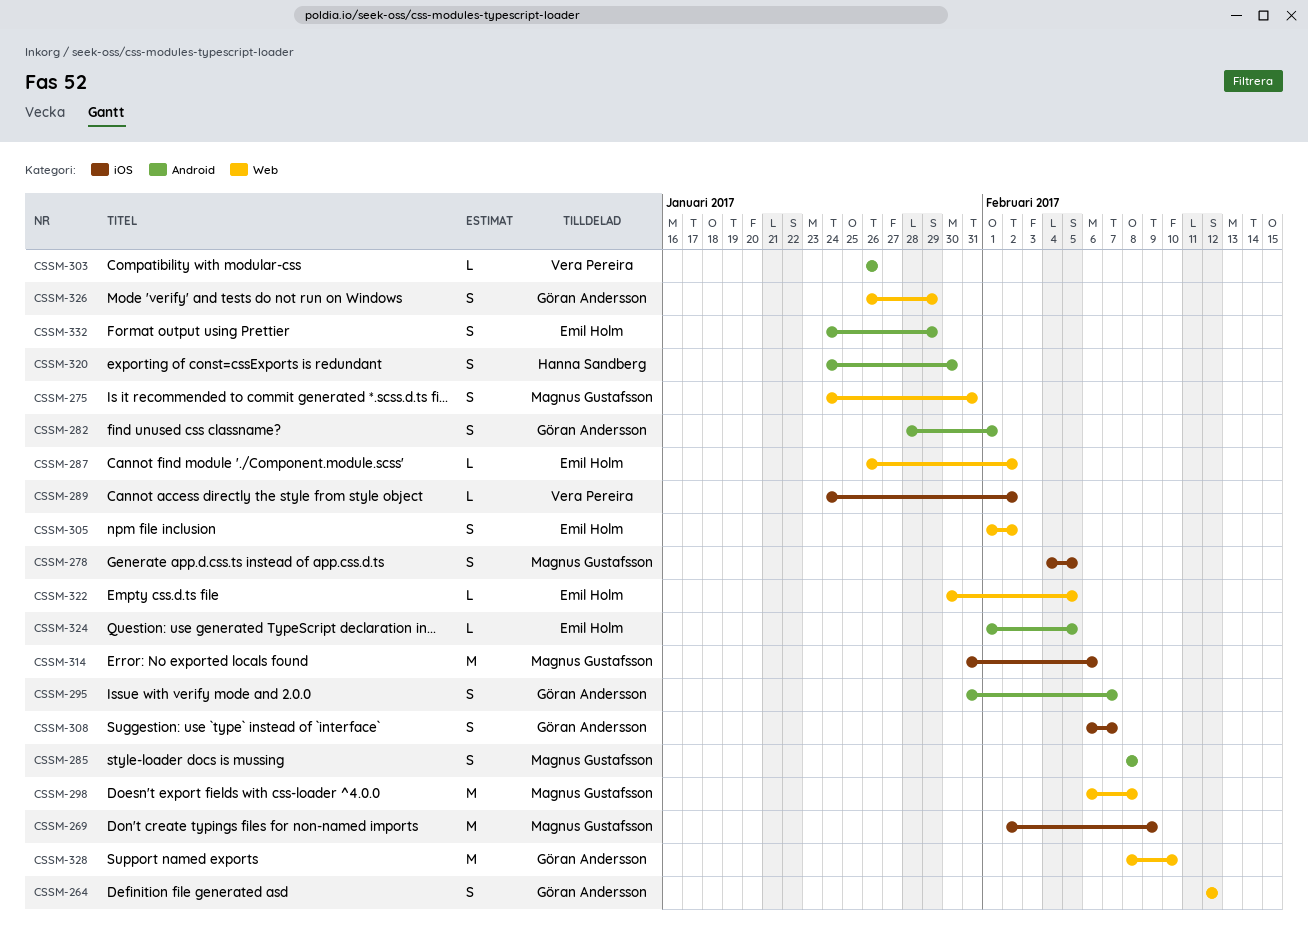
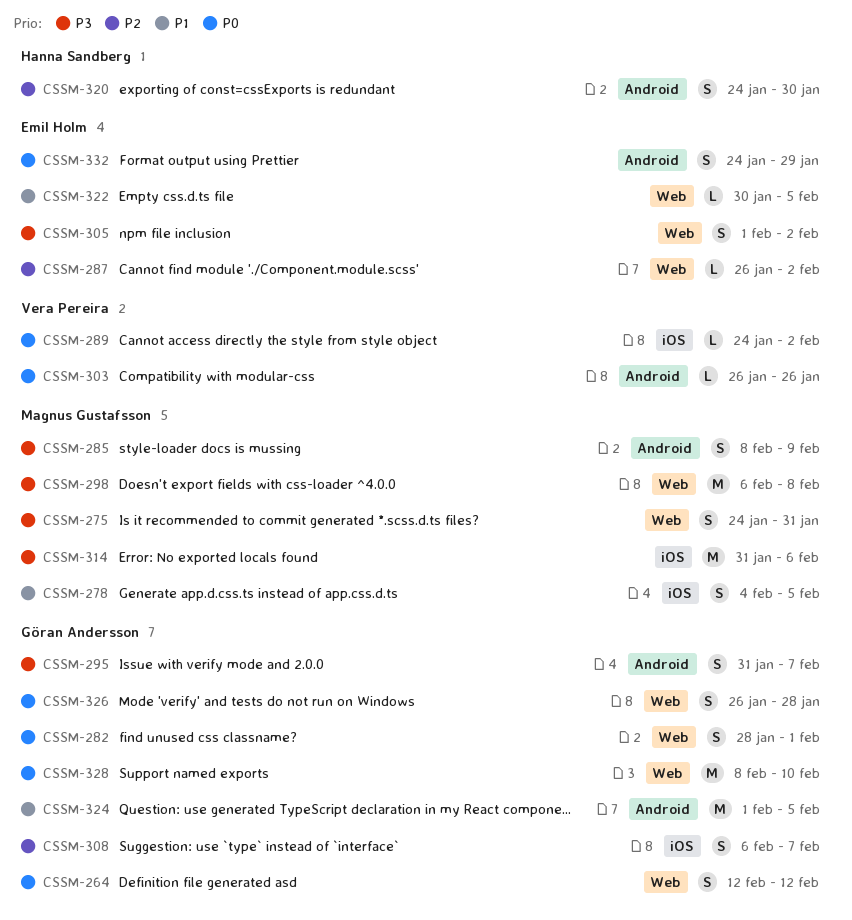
CSSM-269: present -> none
CSSM-282, label: Android -> Web
CSSM-285, due: Feb 8 -> Feb 9
CSSM-324, owner: Emil Holm -> Göran Andersson
CSSM-324, estimate: L -> M
CSSM-326, due: Jan 29 -> Jan 28

